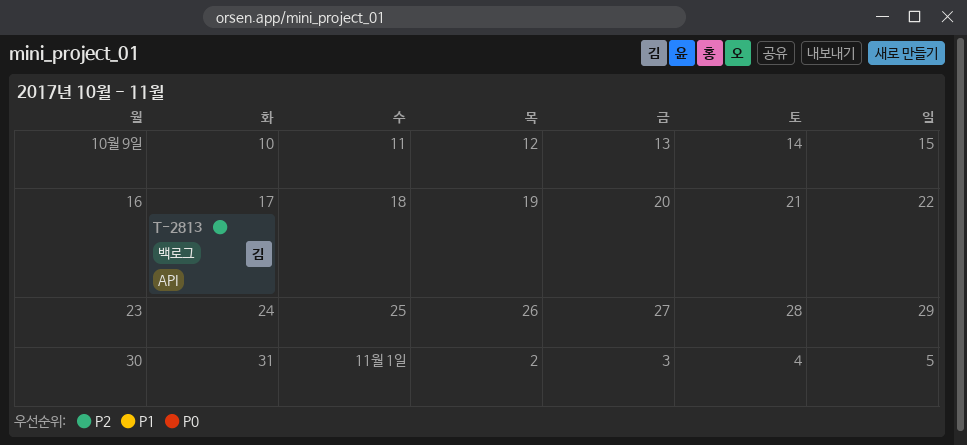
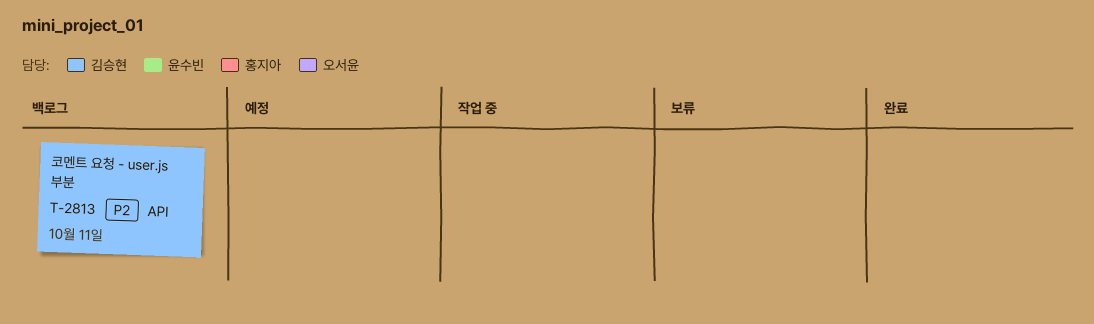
T-2813, due: Oct 17 -> Oct 11

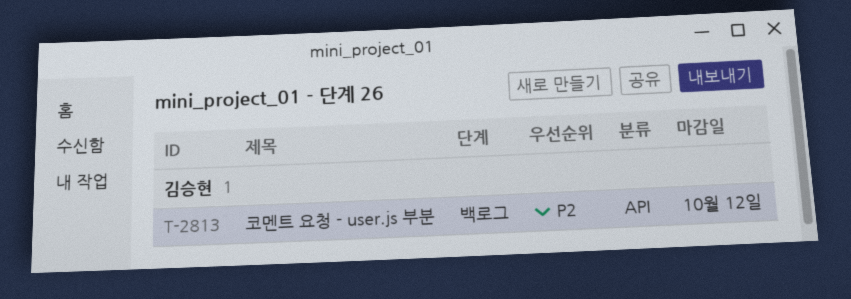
T-2813, due: Oct 11 -> Oct 12

